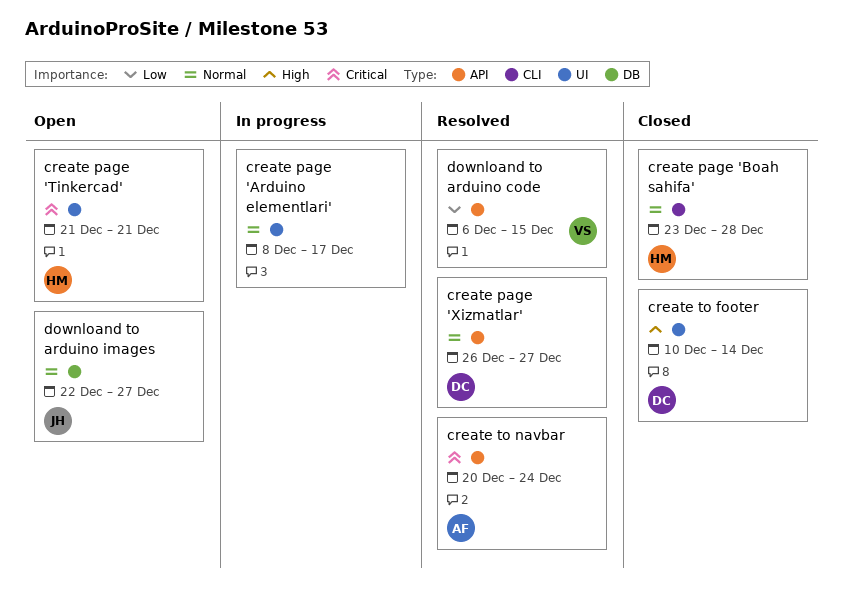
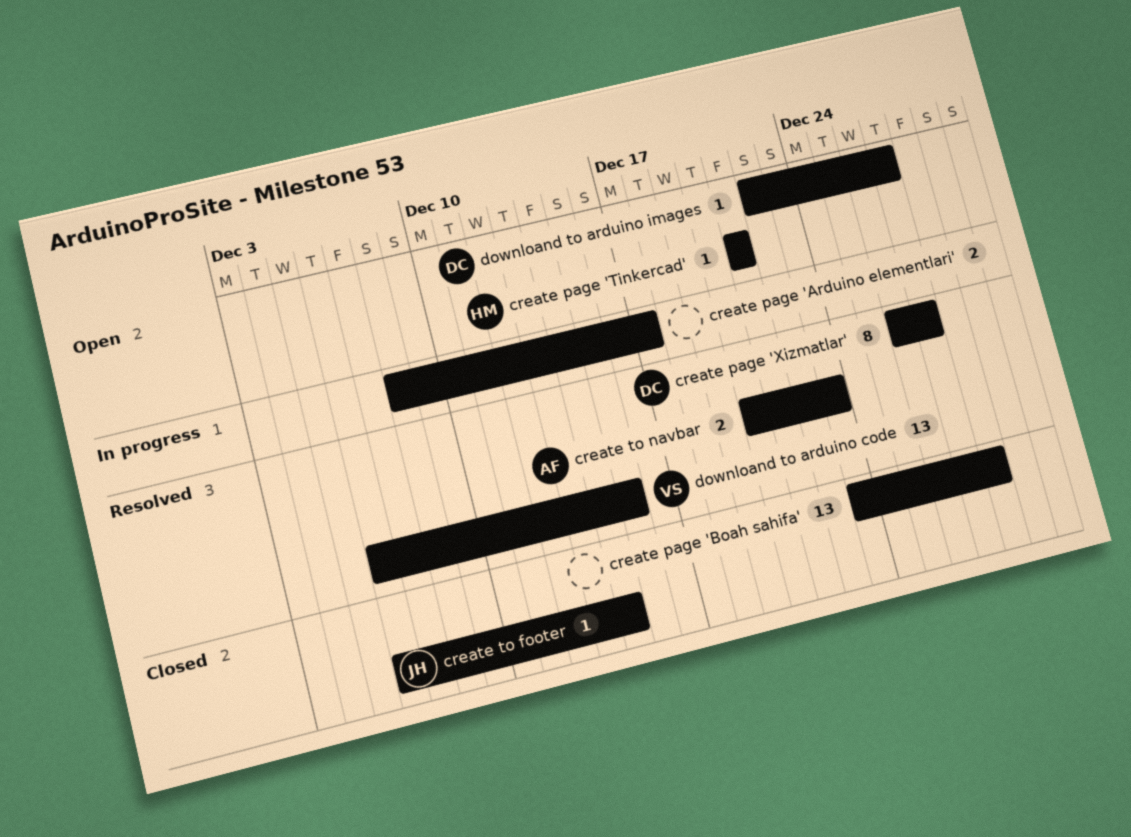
create page 'Boah sahifa', owner: HM -> none
create to footer, owner: DC -> JH
create to footer, start: Dec 10 -> Dec 6
create to navbar, due: Dec 24 -> Dec 23
downloand to arduino images, owner: JH -> DC

